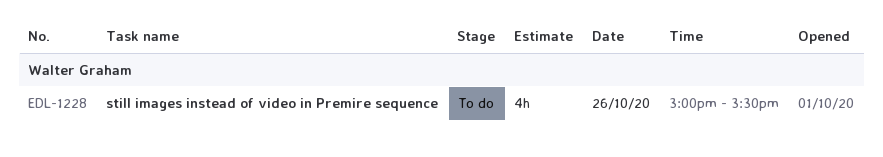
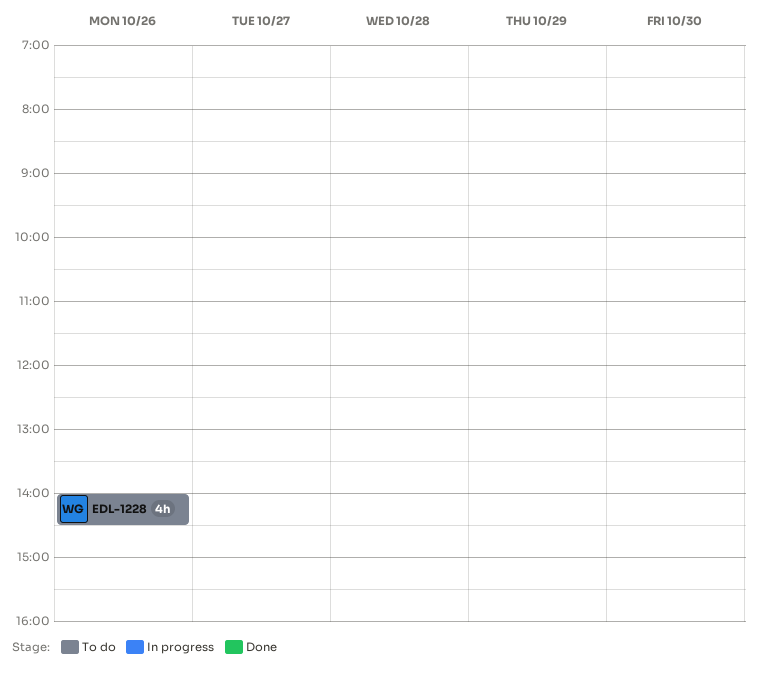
EDL-1228, begins: 15:00 -> 14:00
EDL-1228, ends: 15:30 -> 14:30

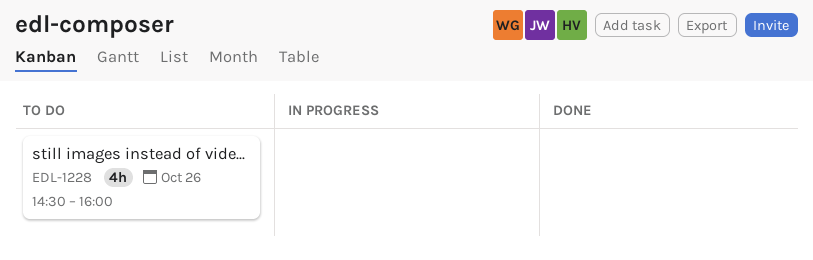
EDL-1228, begins: 14:00 -> 14:30
EDL-1228, ends: 14:30 -> 16:00

